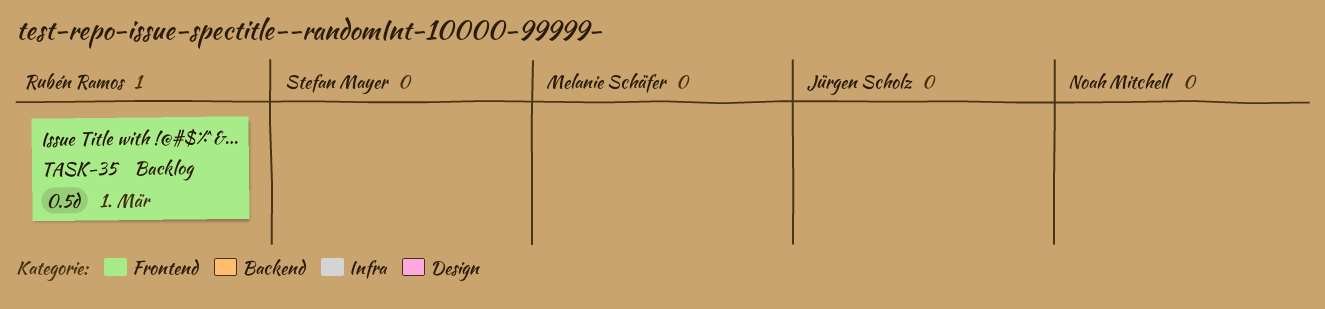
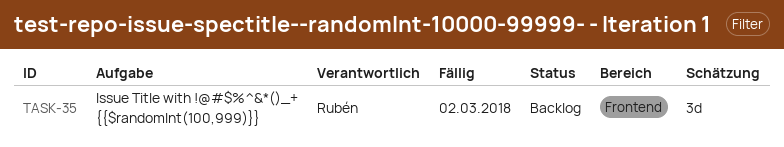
TASK-35, estimate: 0.5d -> 3d
TASK-35, due: Mar 1 -> Mar 2

